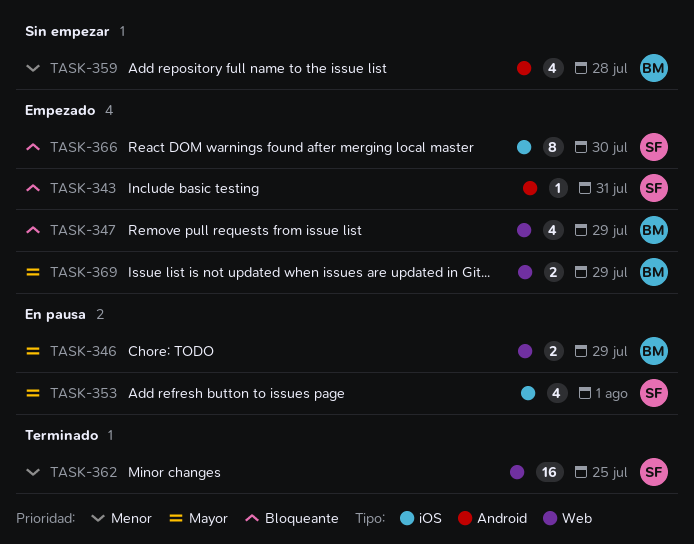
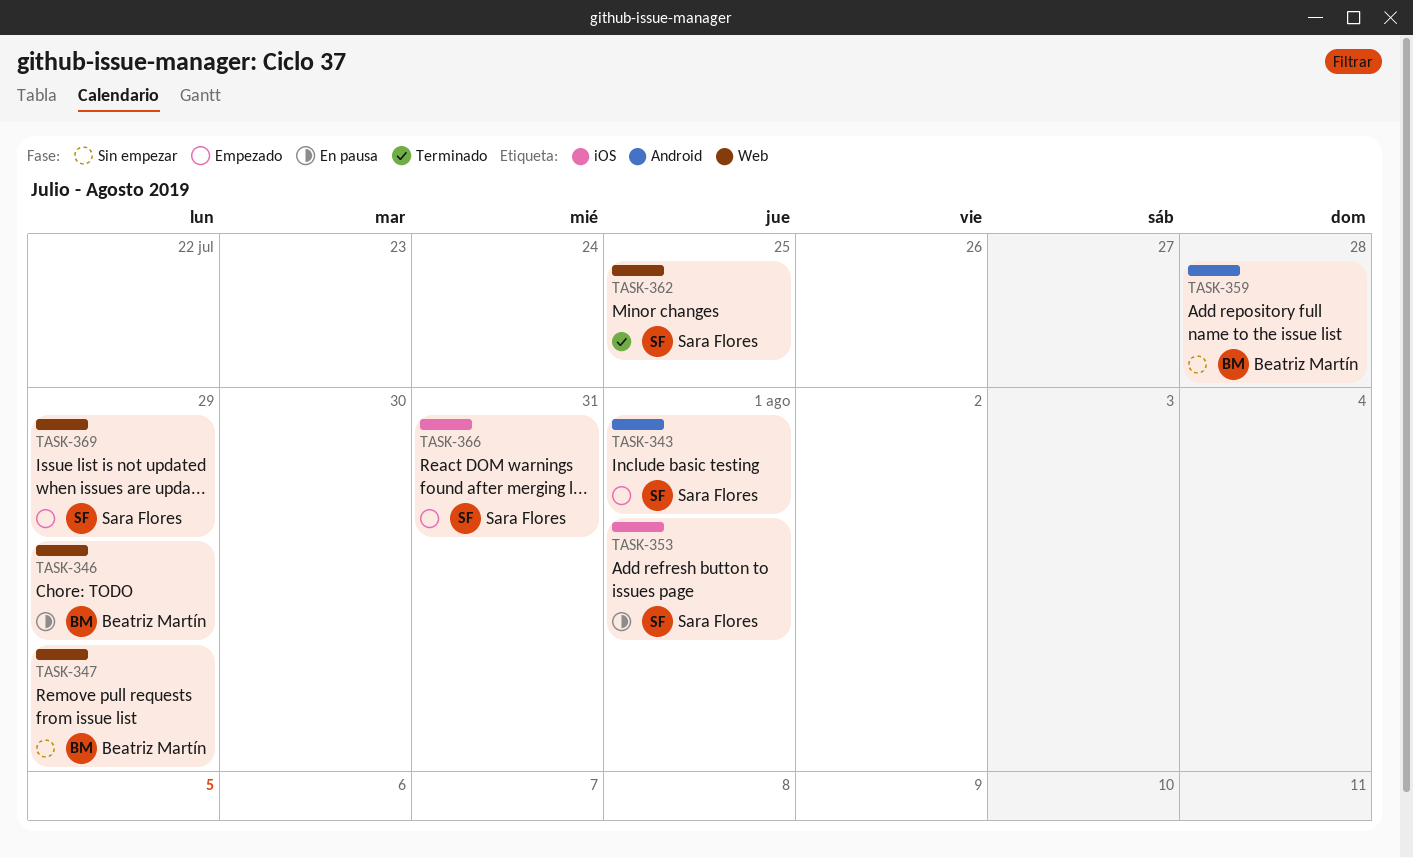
TASK-343, due: Jul 31 -> Aug 1
TASK-347, status: Empezado -> Sin empezar
TASK-366, due: Jul 30 -> Jul 31
TASK-369, owner: Beatriz Martín -> Sara Flores

